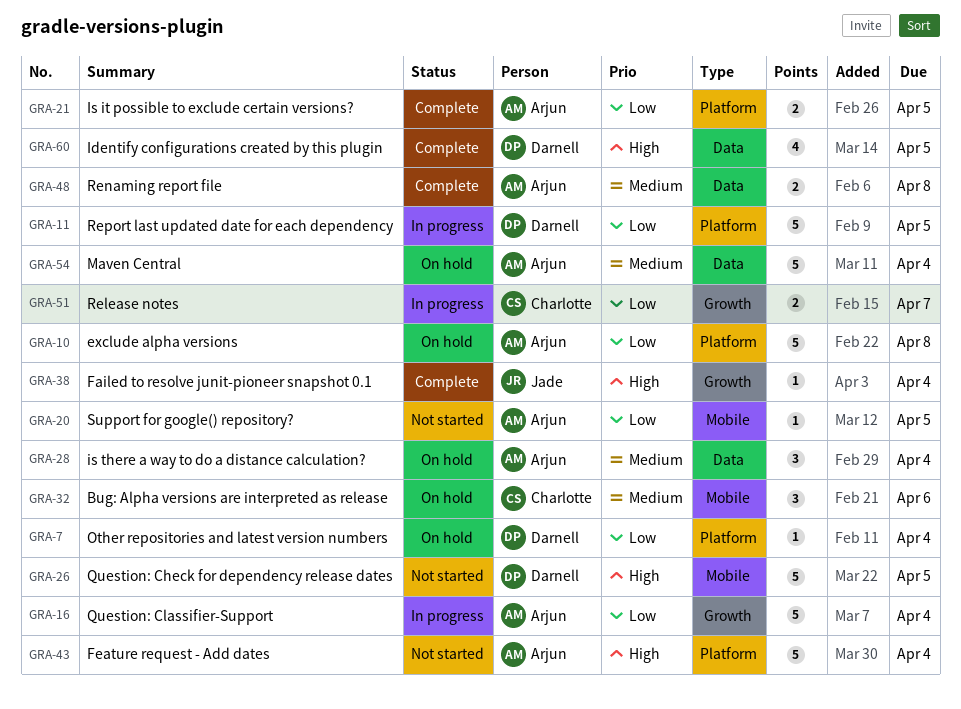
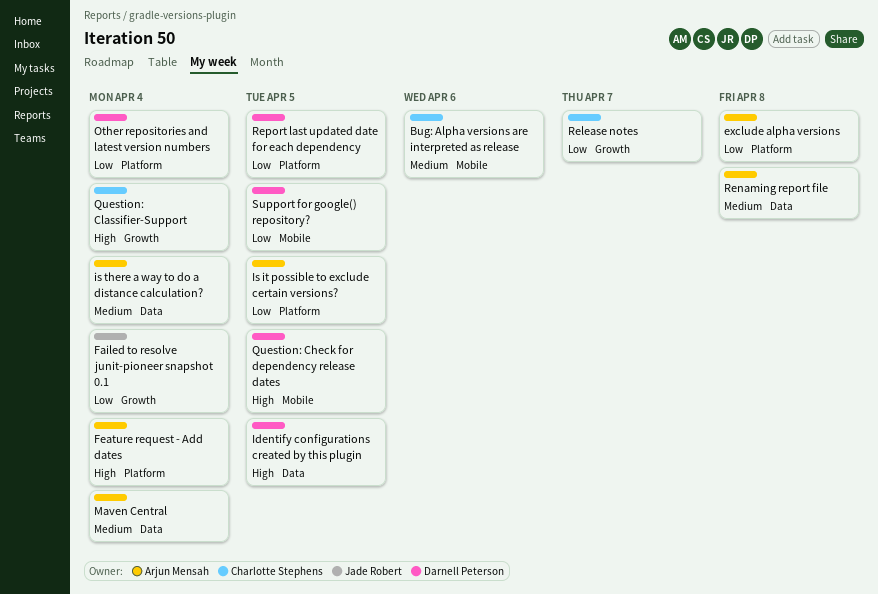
Failed to resolve junit-pioneer snapshot 0.1, priority: High -> Low
Question: Classifier-Support, owner: Arjun Mensah -> Charlotte Stephens
Question: Classifier-Support, priority: Low -> High
Support for google() repository?, owner: Arjun Mensah -> Darnell Peterson

